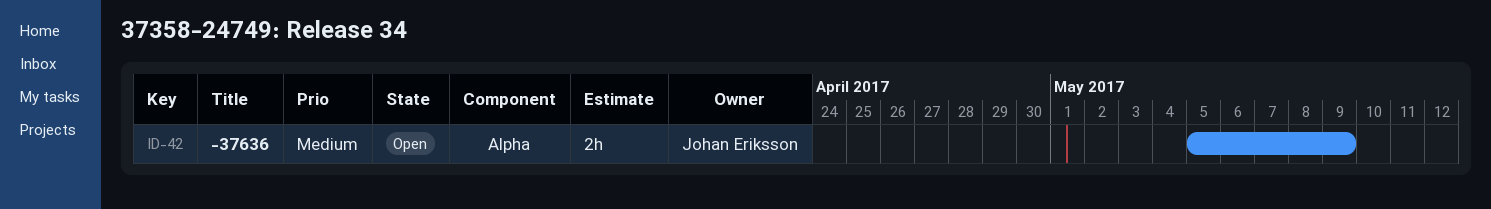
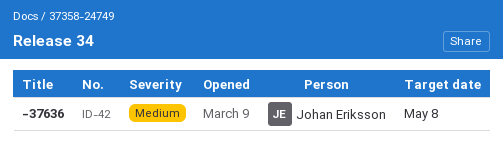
ID-42, due: May 9 -> May 8

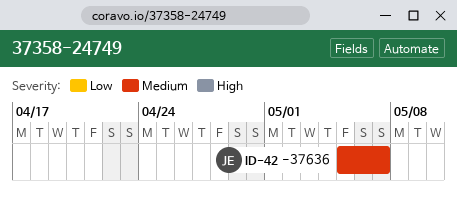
ID-42, due: May 8 -> May 7

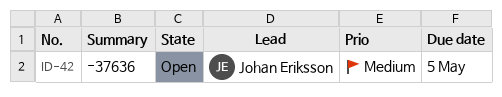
ID-42, due: May 7 -> May 5

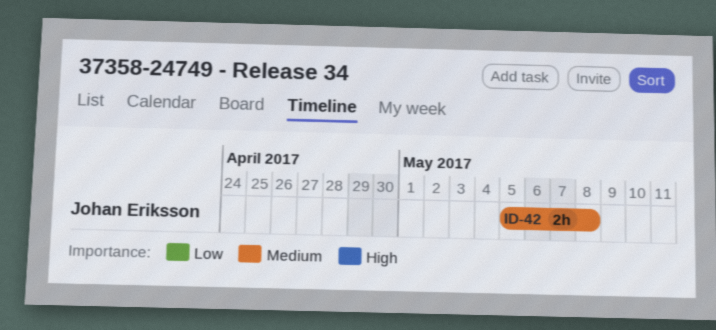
ID-42, due: May 5 -> May 8

